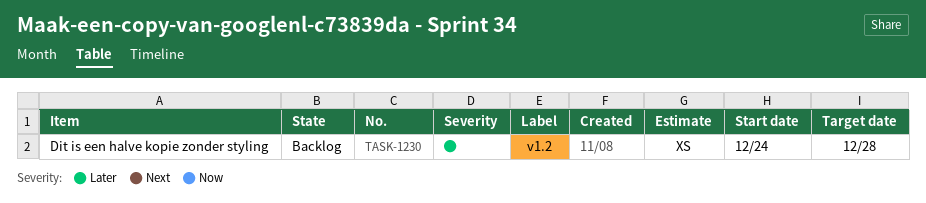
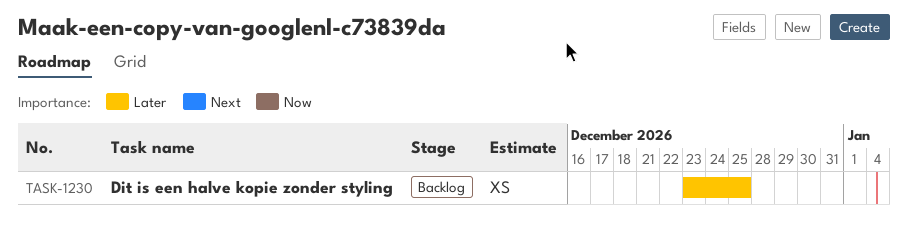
TASK-1230, start: Dec 24 -> Dec 23
TASK-1230, due: Dec 28 -> Dec 25

